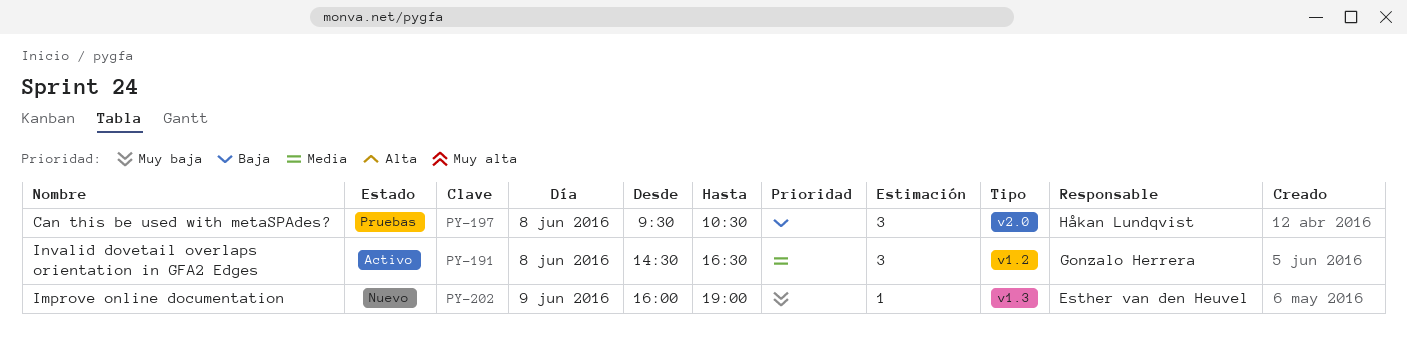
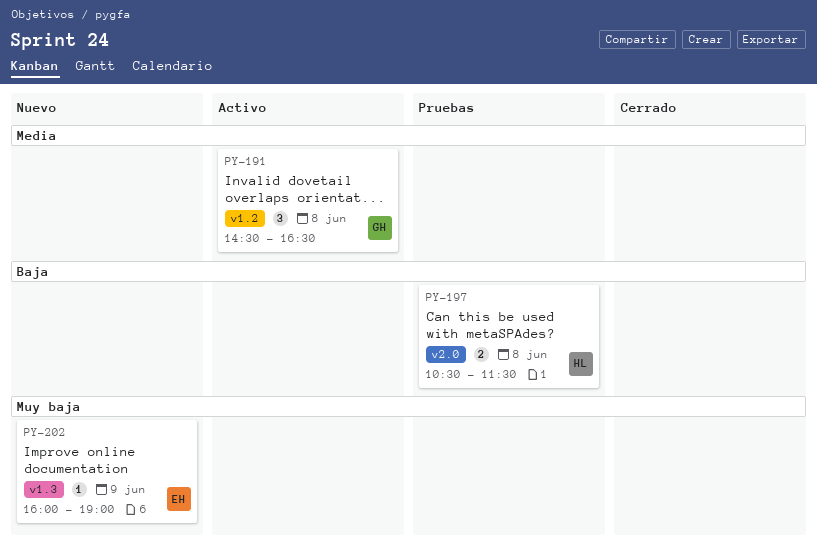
PY-197, estimate: 3 -> 2
PY-197, begins: 09:30 -> 10:30
PY-197, ends: 10:30 -> 11:30

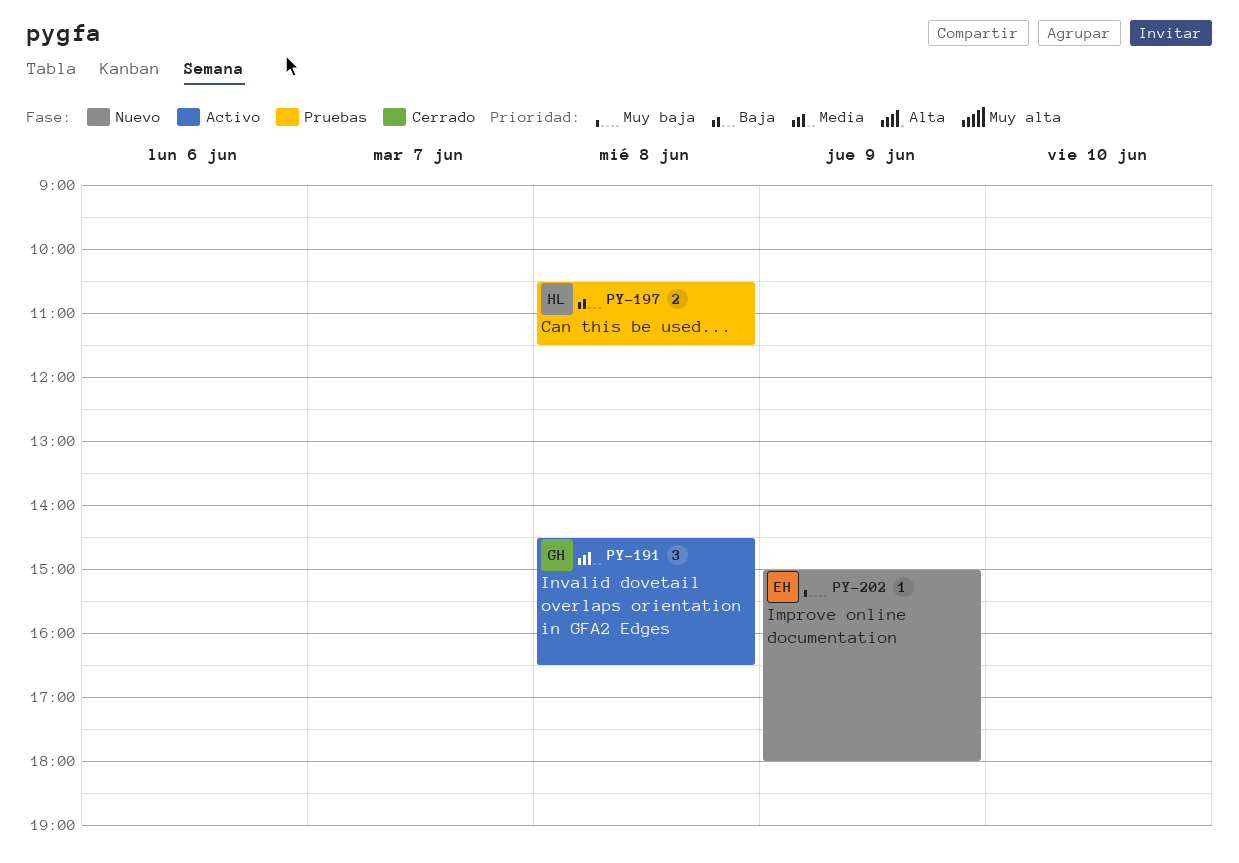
PY-202, begins: 16:00 -> 15:00
PY-202, ends: 19:00 -> 18:00

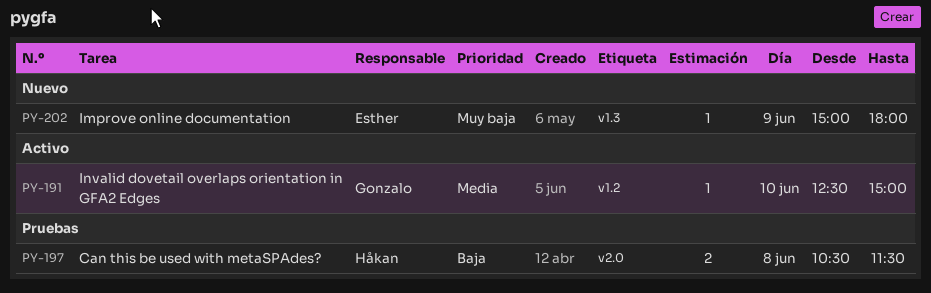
PY-191, estimate: 3 -> 1
PY-191, day: Jun 8 -> Jun 10
PY-191, begins: 14:30 -> 12:30
PY-191, ends: 16:30 -> 15:00

